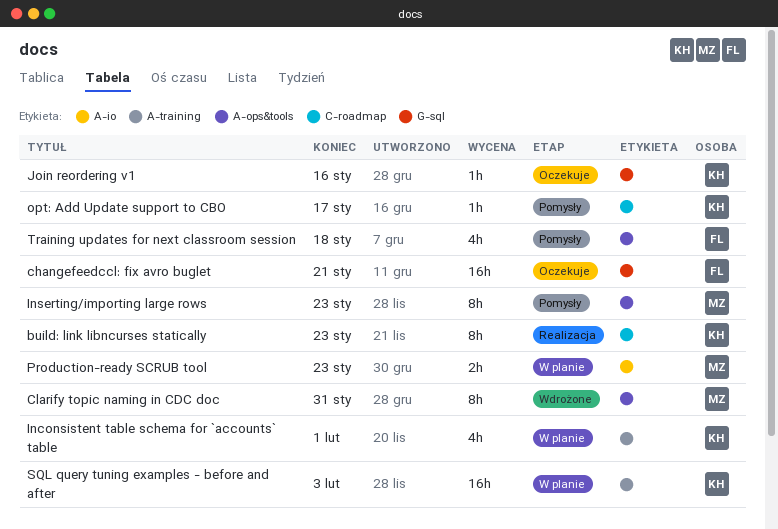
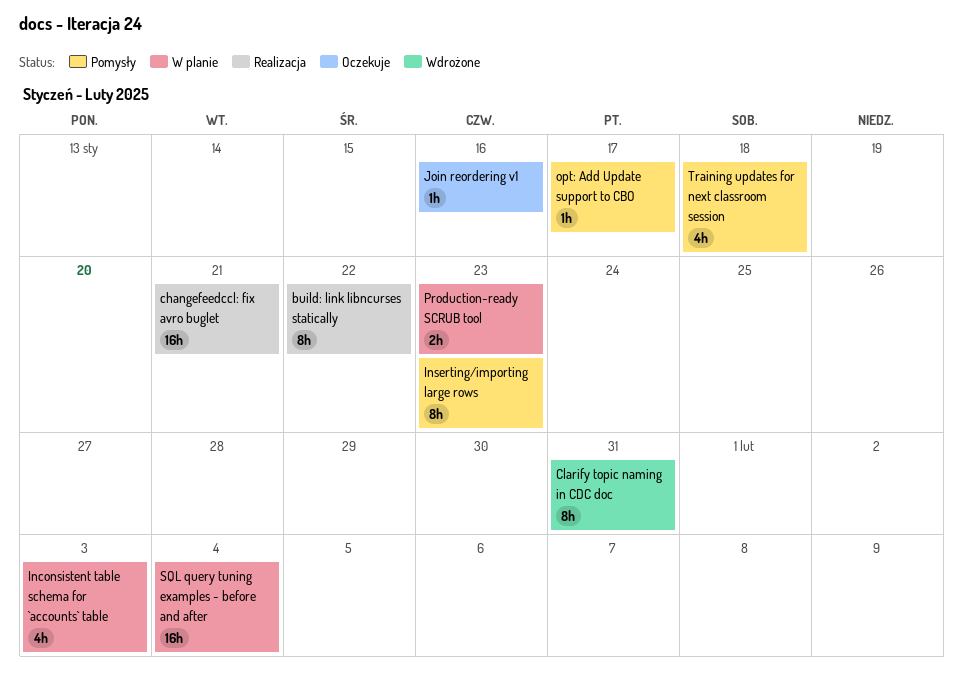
build: link libncurses statically, due: Jan 23 -> Jan 22
changefeedccl: fix avro buglet, status: Oczekuje -> Realizacja
Inconsistent table schema for `accounts` table, due: Feb 1 -> Feb 3
SQL query tuning examples - before and after, due: Feb 3 -> Feb 4

